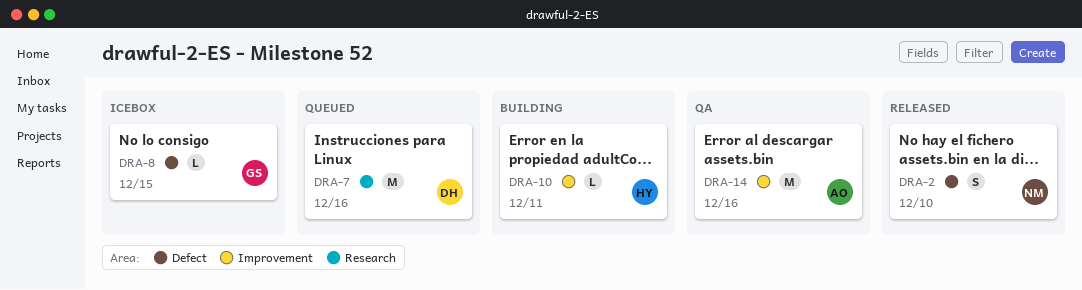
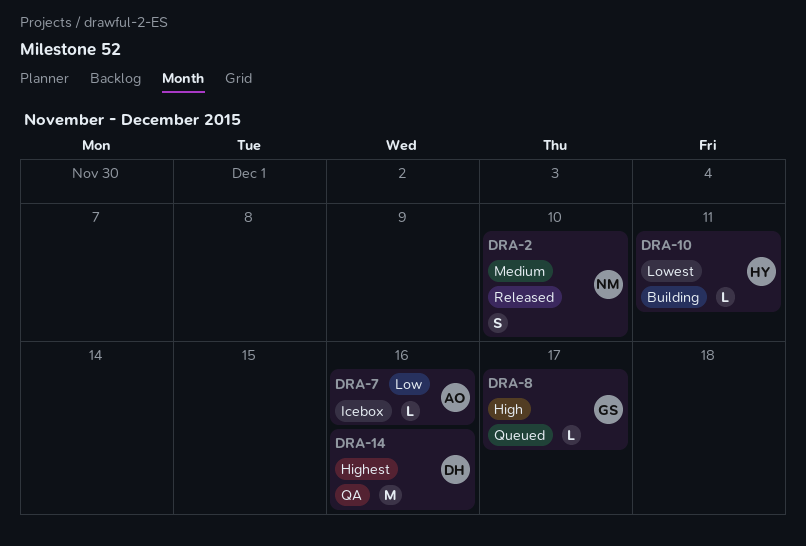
DRA-7, status: Queued -> Icebox
DRA-7, owner: DH -> AO
DRA-7, estimate: M -> L
DRA-8, status: Icebox -> Queued
DRA-8, due: Dec 15 -> Dec 17
DRA-14, owner: AO -> DH

